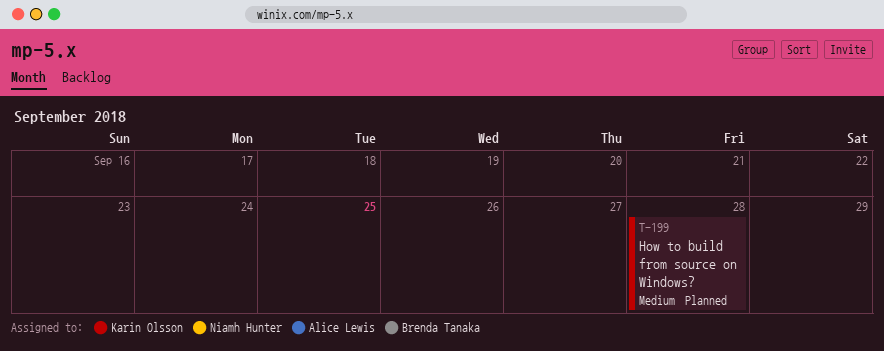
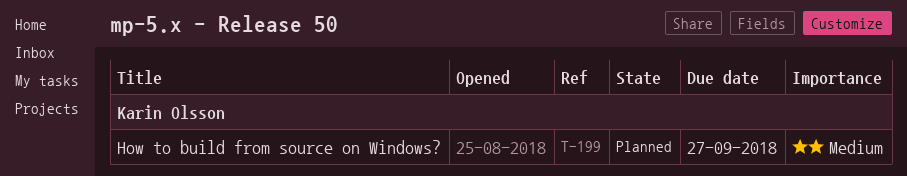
T-199, due: Sep 28 -> Sep 27

